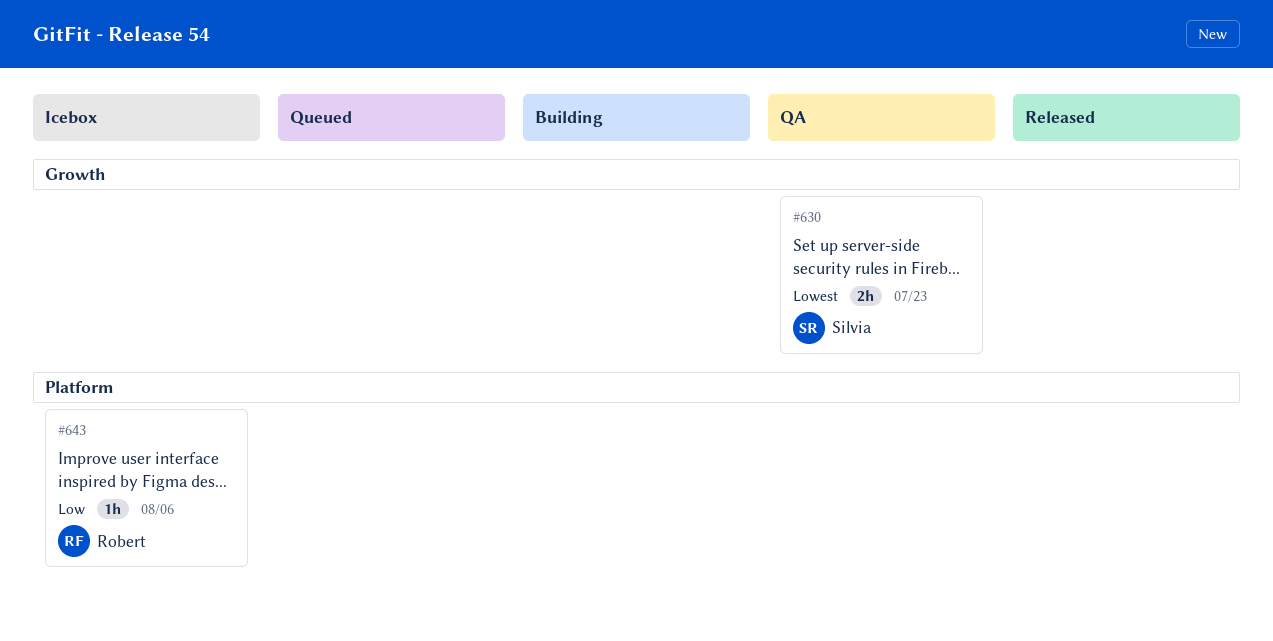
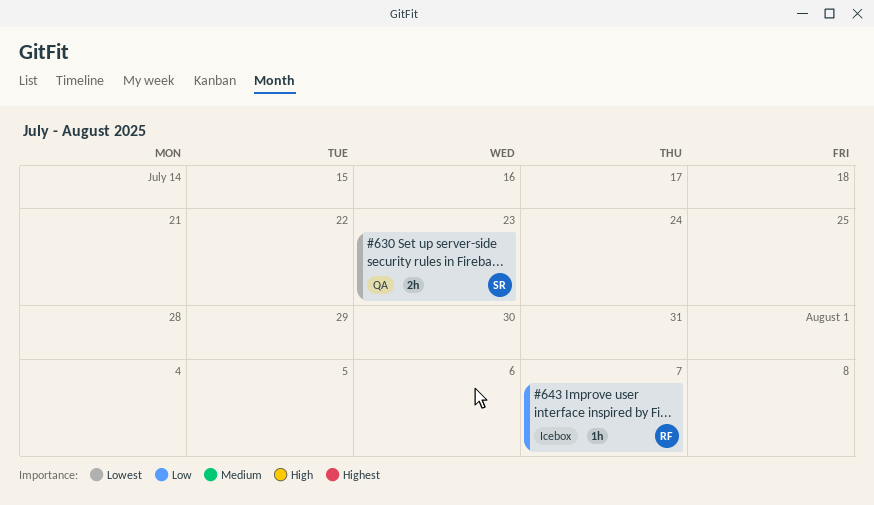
#643, due: Aug 6 -> Aug 7

